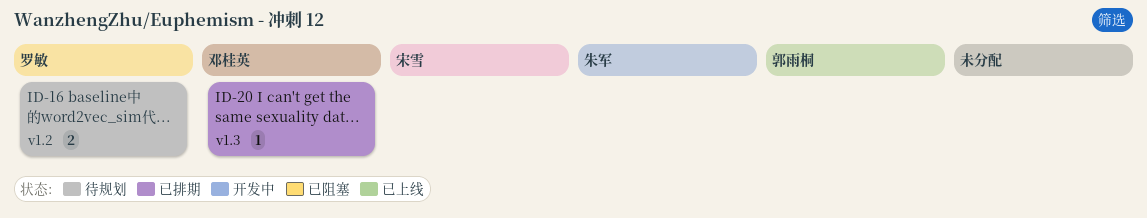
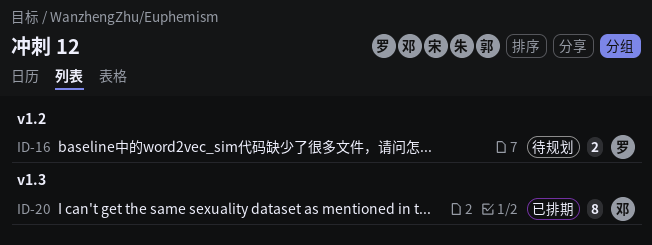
ID-20, estimate: 1 -> 8

